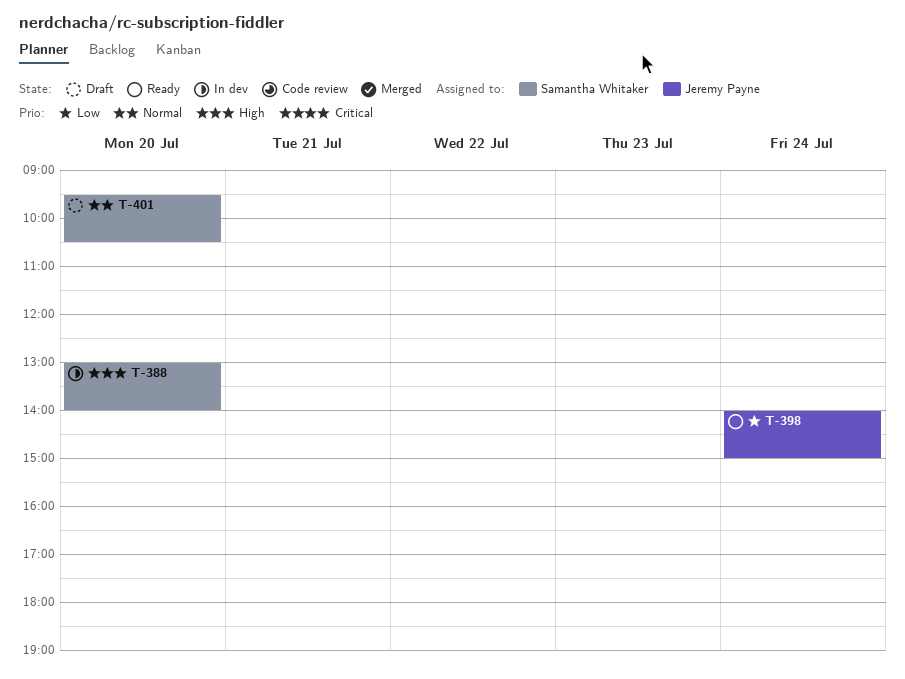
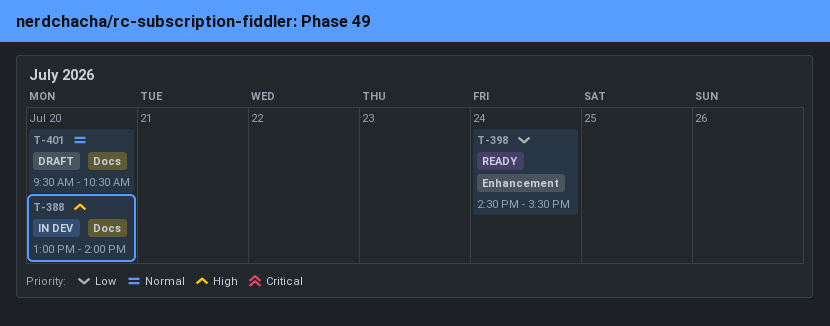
T-398, begins: 14:00 -> 14:30
T-398, ends: 15:00 -> 15:30

